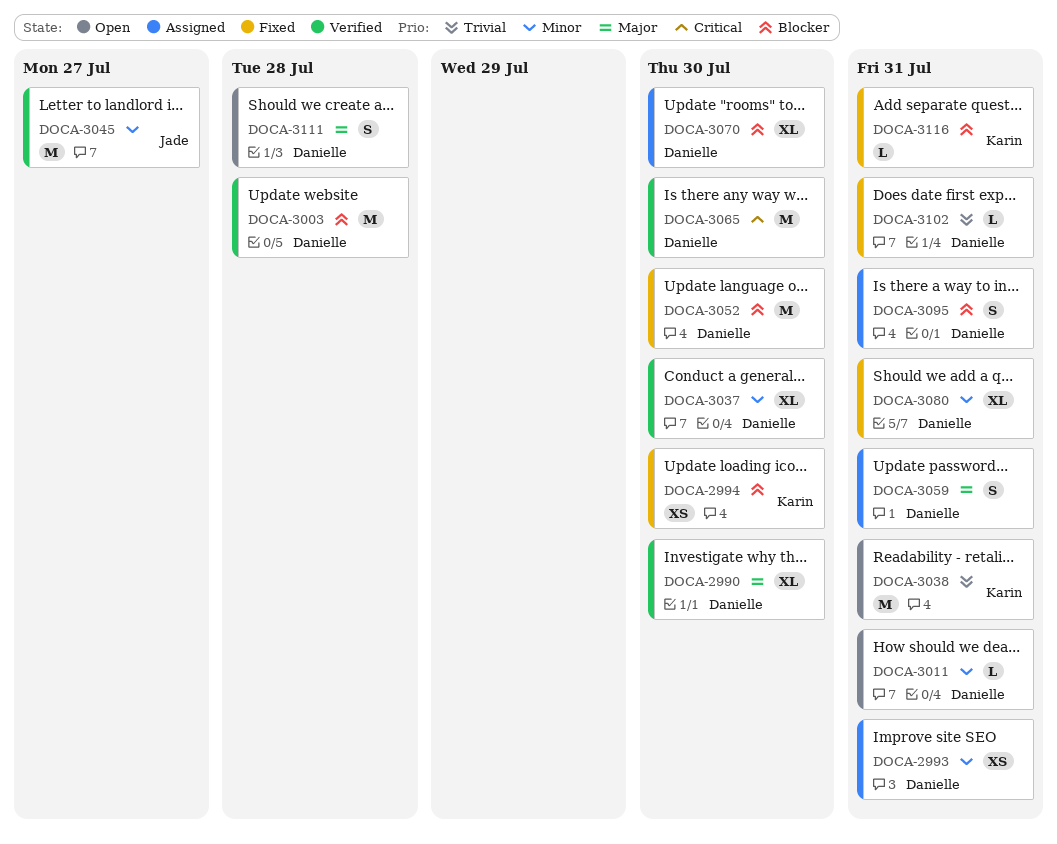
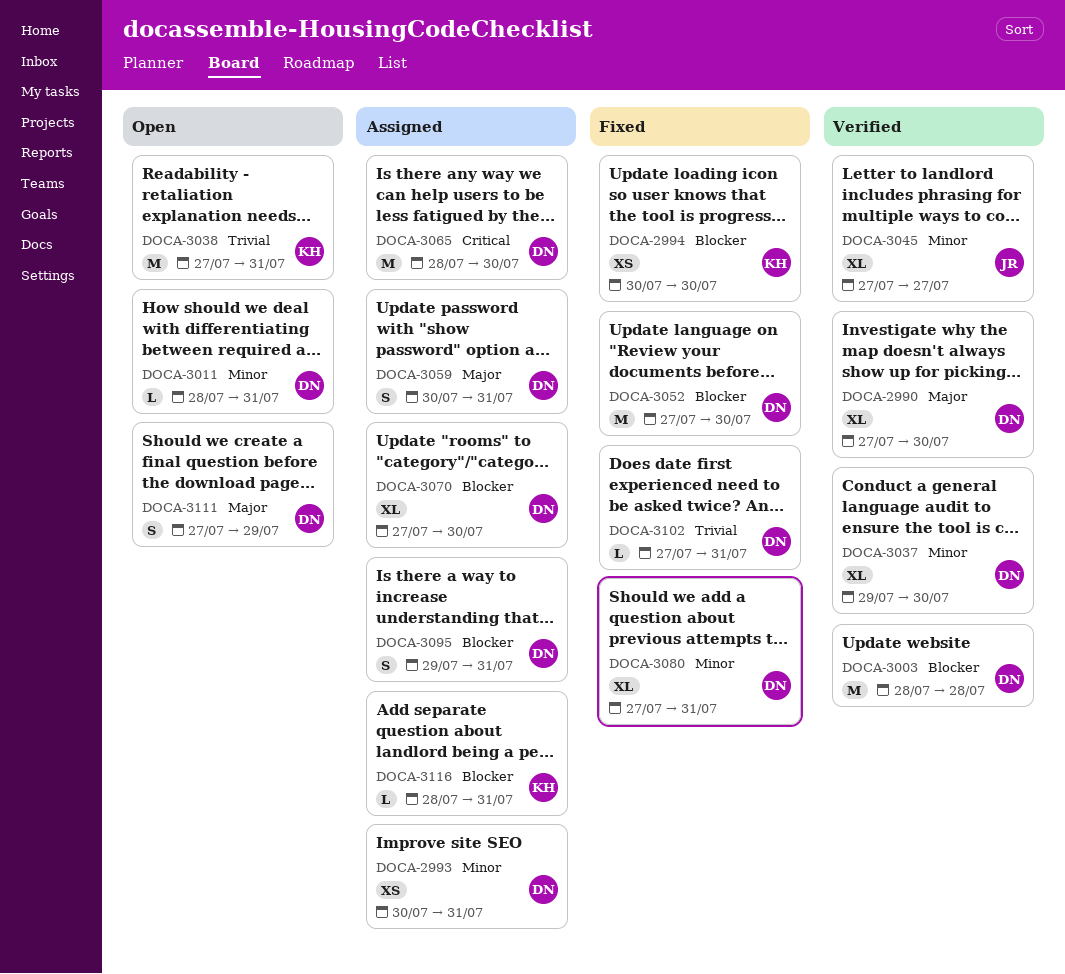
DOCA-3045, estimate: M -> XL
DOCA-3065, status: Verified -> Assigned
DOCA-3111, due: Jul 28 -> Jul 29
DOCA-3116, status: Fixed -> Assigned

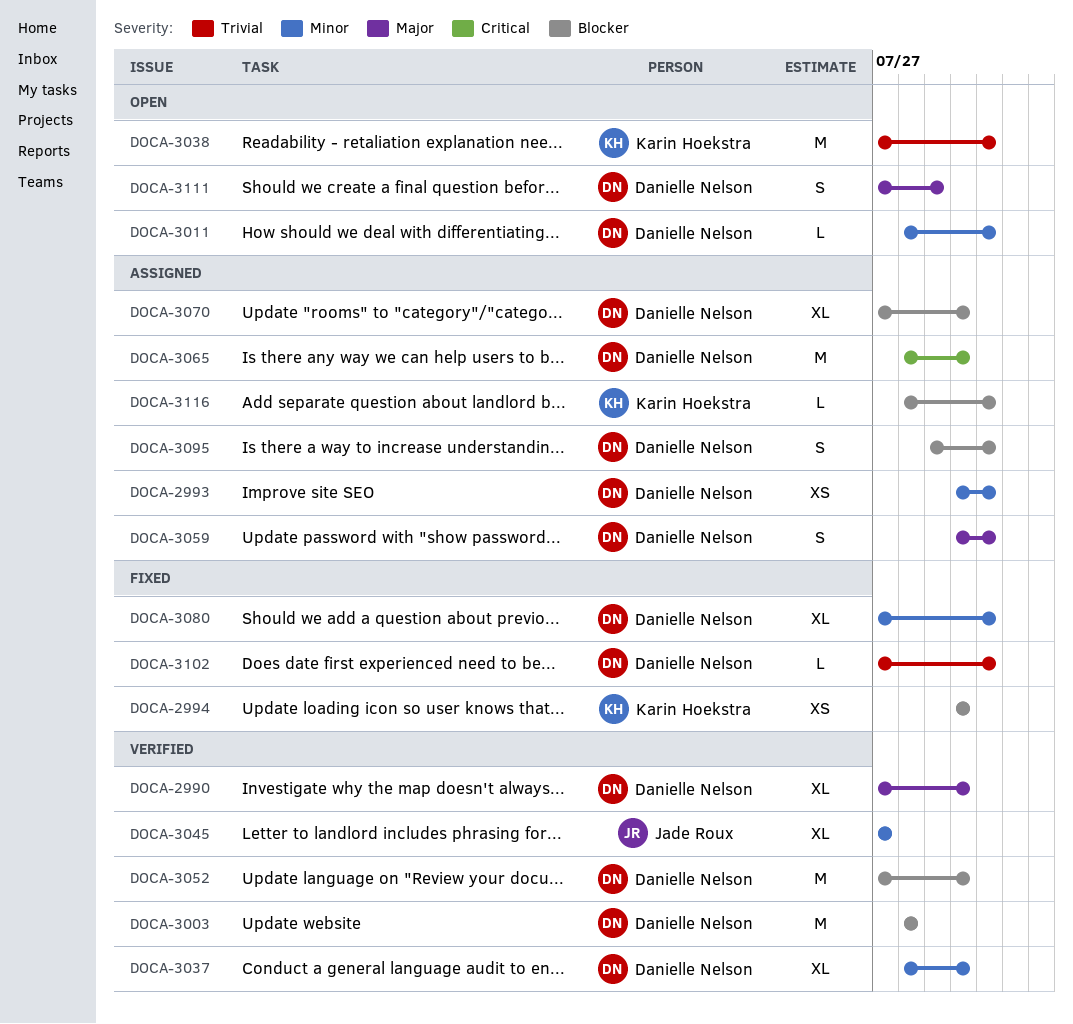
DOCA-3037, start: Jul 29 -> Jul 28
DOCA-3052, status: Fixed -> Verified

